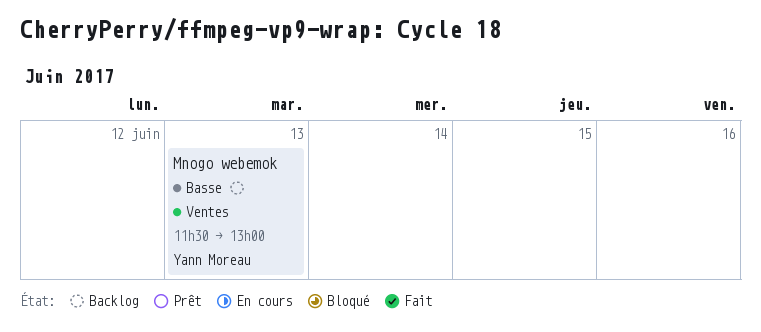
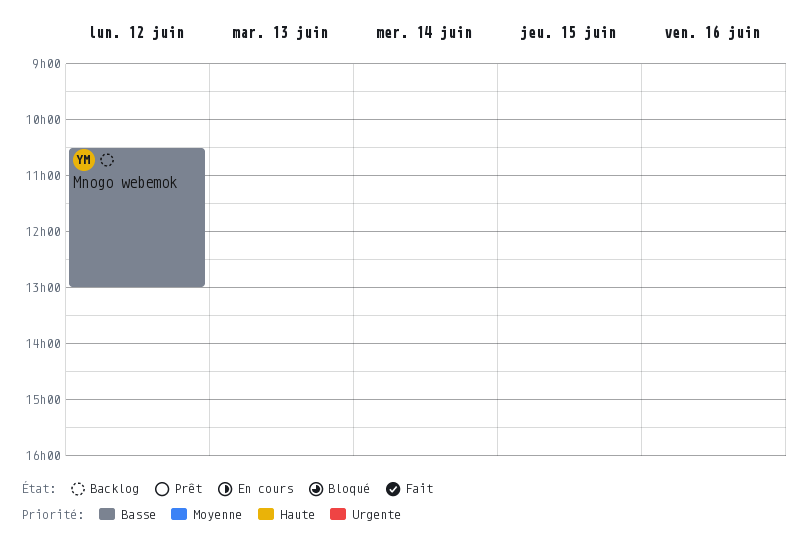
Mnogo webemok, day: Jun 13 -> Jun 12
Mnogo webemok, begins: 11:30 -> 10:30

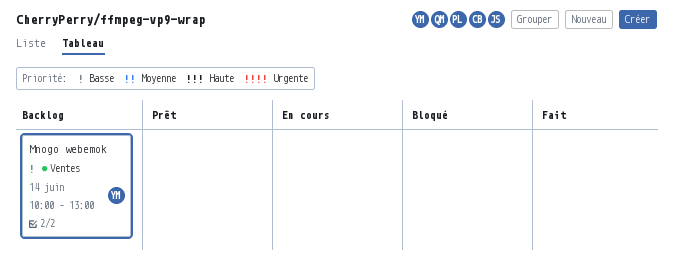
Mnogo webemok, day: Jun 12 -> Jun 14
Mnogo webemok, begins: 10:30 -> 10:00

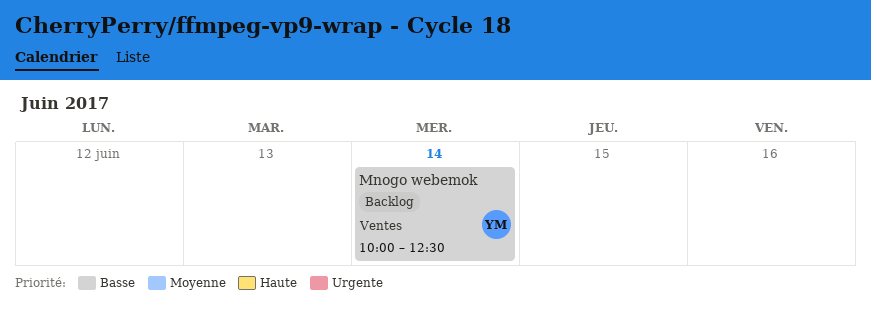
Mnogo webemok, ends: 13:00 -> 12:30

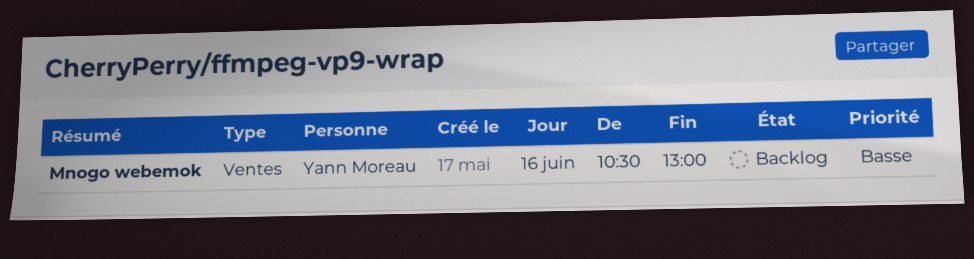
Mnogo webemok, day: Jun 14 -> Jun 16
Mnogo webemok, begins: 10:00 -> 10:30
Mnogo webemok, ends: 12:30 -> 13:00

